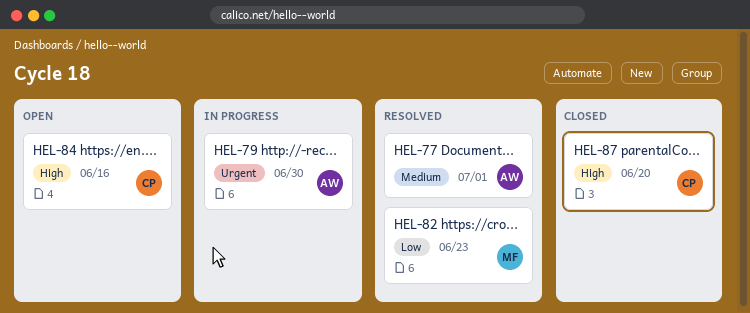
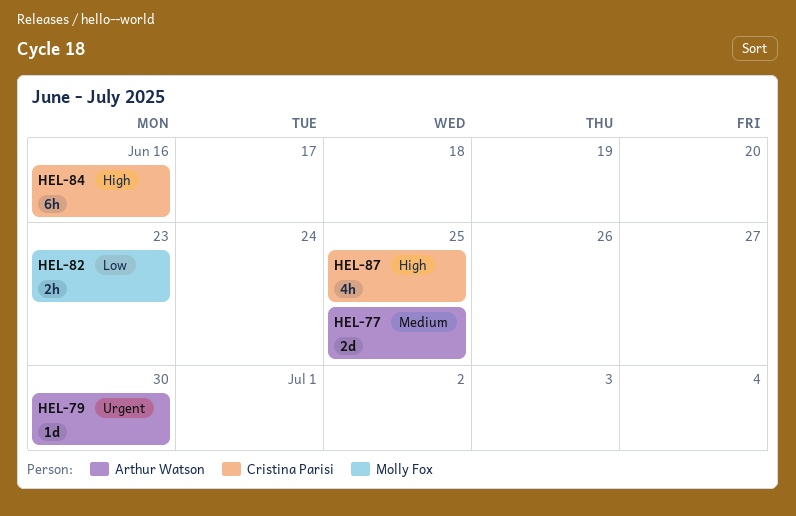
HEL-77, due: Jul 1 -> Jun 25
HEL-87, due: Jun 20 -> Jun 25

